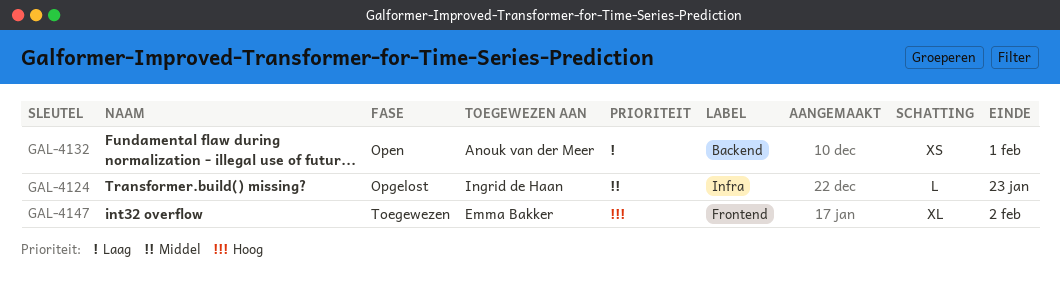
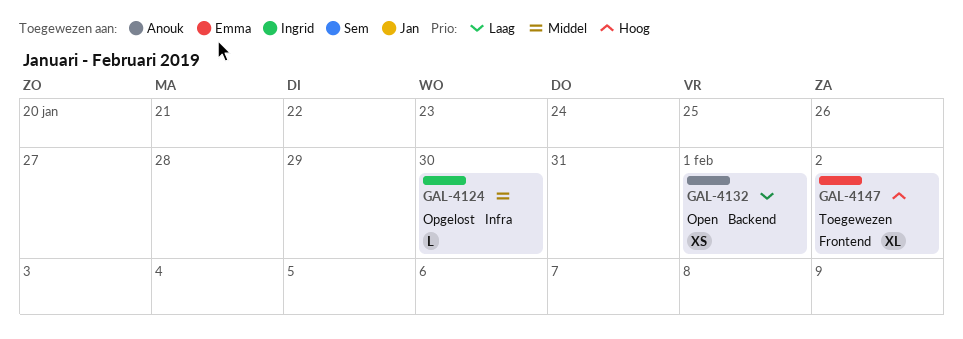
GAL-4124, due: Jan 23 -> Jan 30

